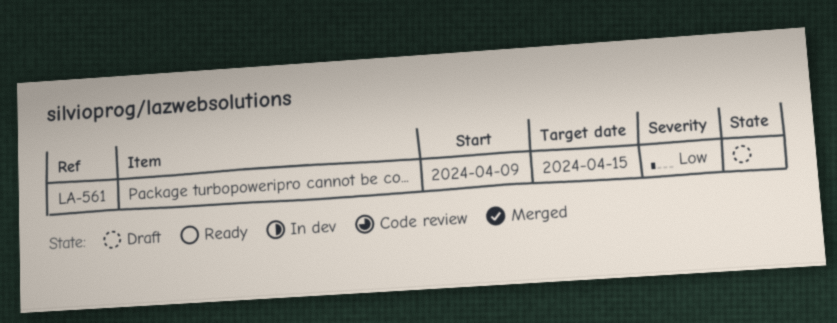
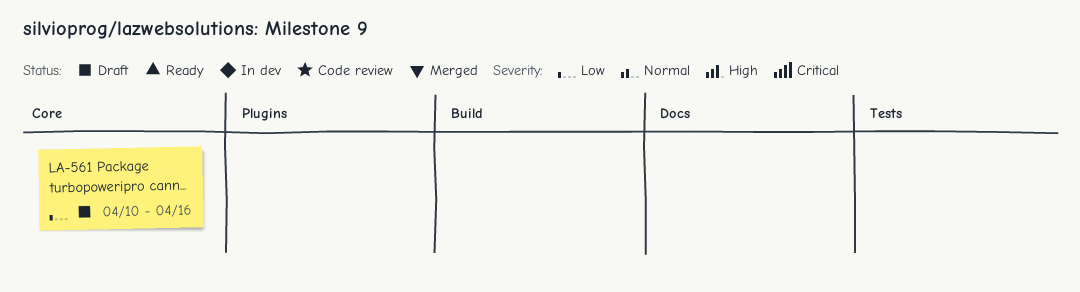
LA-561, start: Apr 9 -> Apr 10
LA-561, due: Apr 15 -> Apr 16

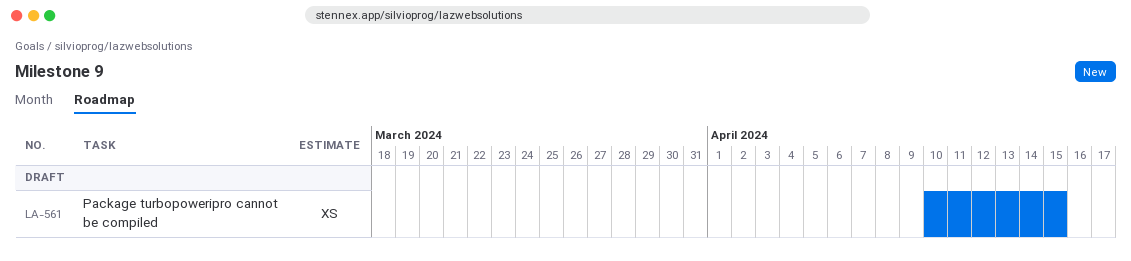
LA-561, due: Apr 16 -> Apr 15

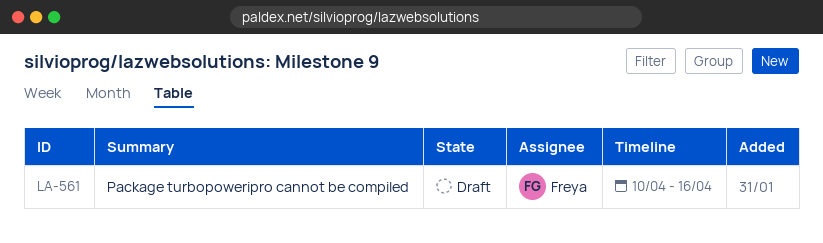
LA-561, due: Apr 15 -> Apr 16

